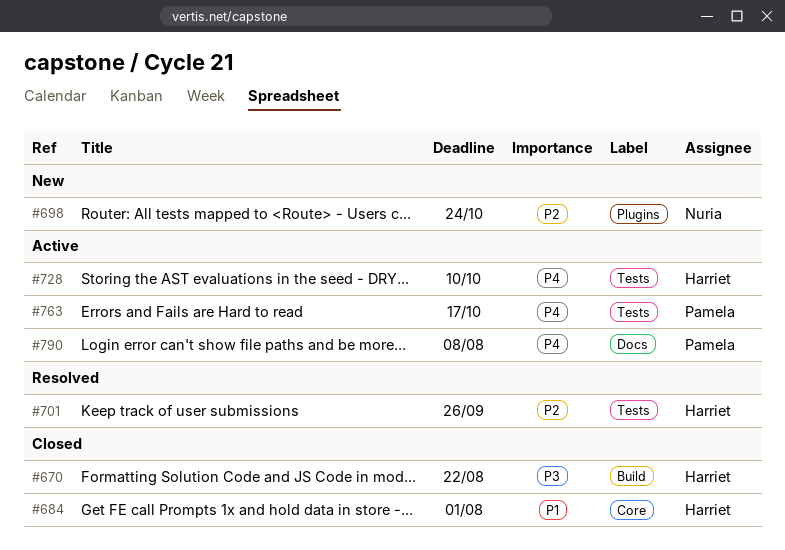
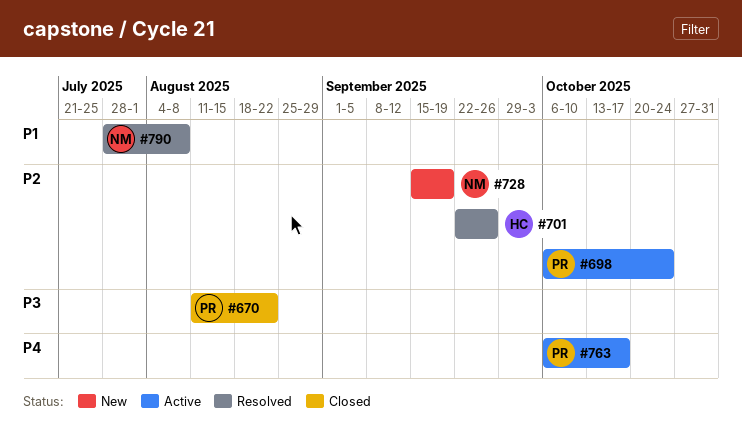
#670, owner: Harriet -> Pamela
#684: present -> none
#698, status: New -> Active
#698, owner: Nuria -> Pamela
#728, status: Active -> New
#728, owner: Harriet -> Nuria
#728, priority: P4 -> P2
#728, due: Oct 10 -> Sep 19
#790, status: Active -> Resolved
#790, owner: Pamela -> Nuria
#790, priority: P4 -> P1

